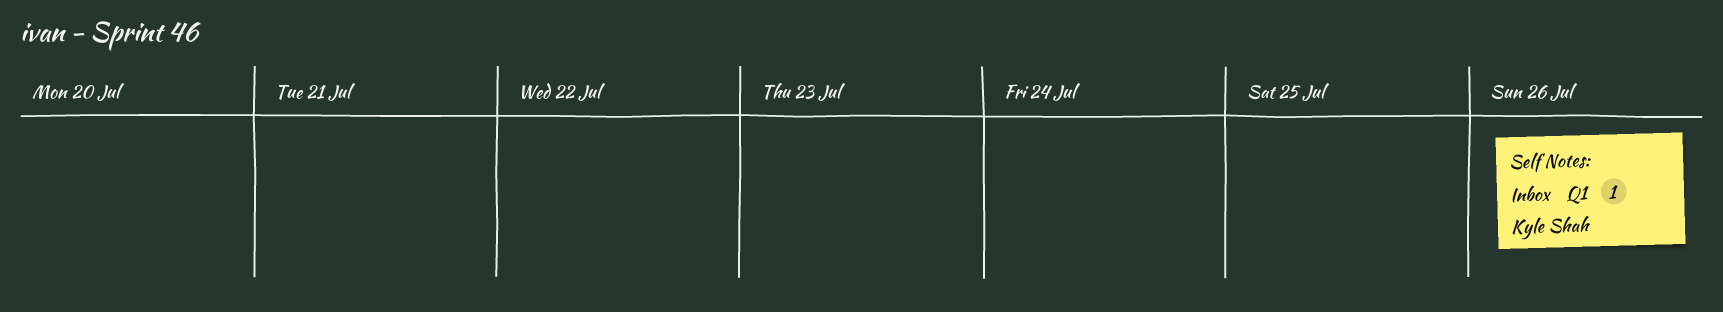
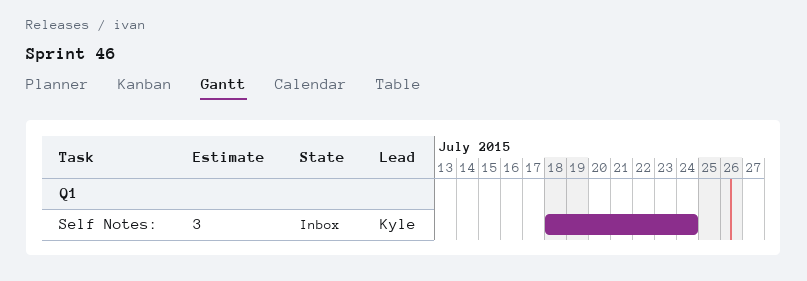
Self Notes:, estimate: 1 -> 3
Self Notes:, due: Jul 26 -> Jul 24

